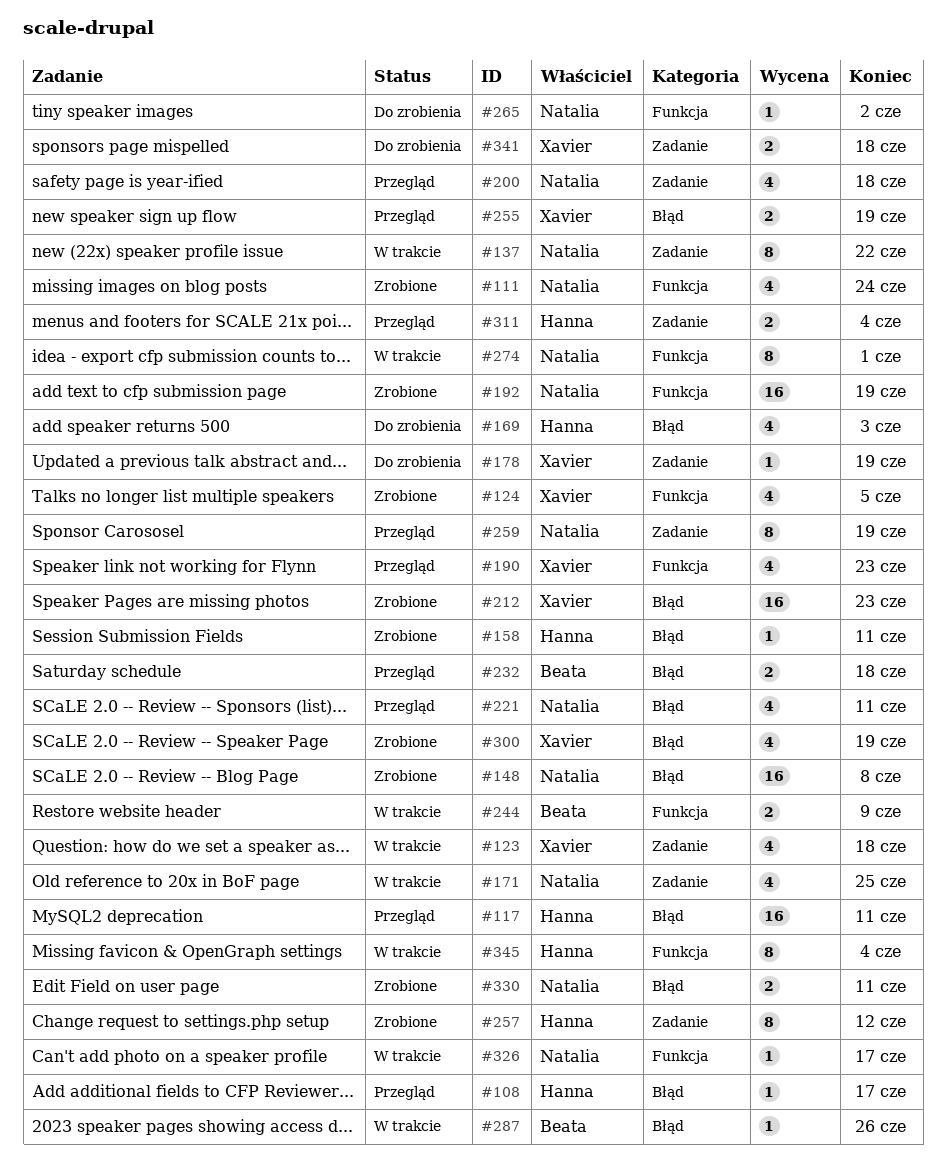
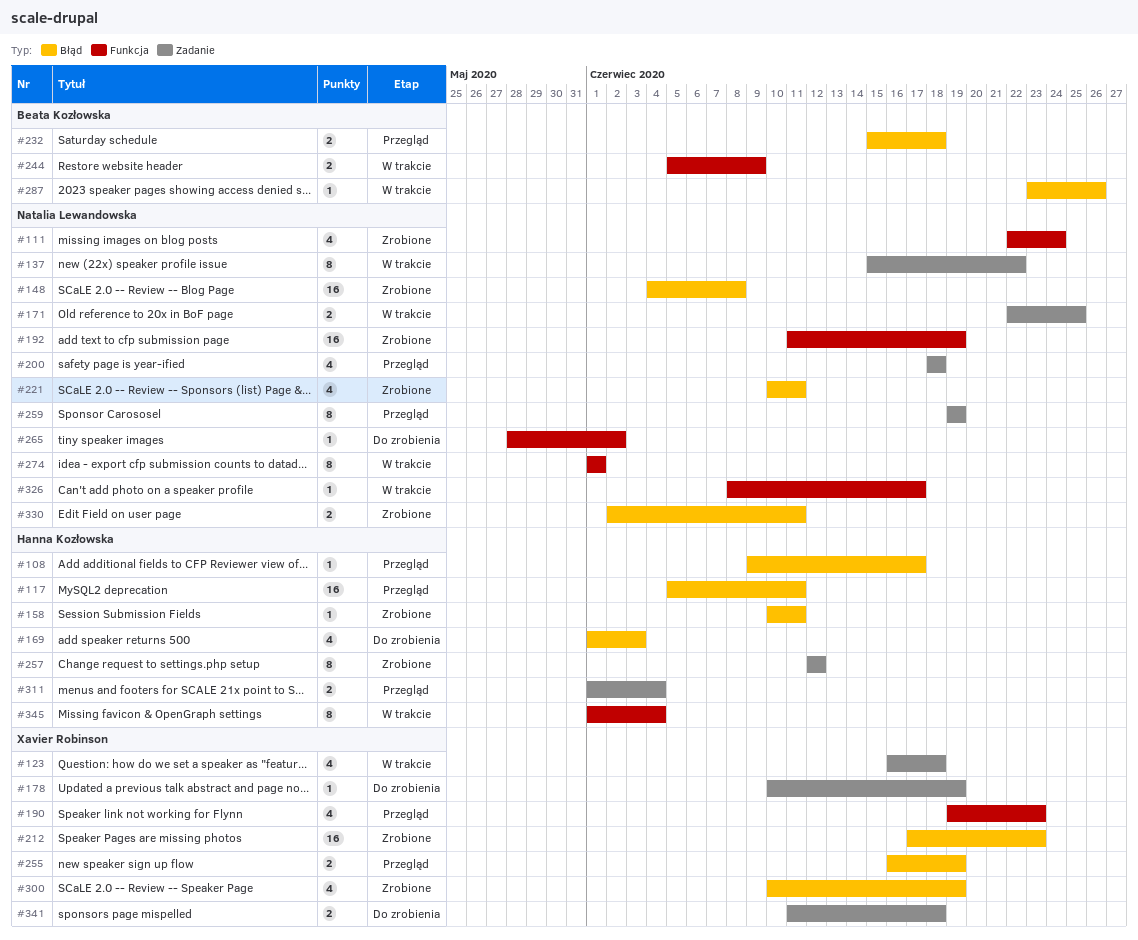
#124: present -> none
#171, estimate: 4 -> 2
#221, status: Przegląd -> Zrobione

